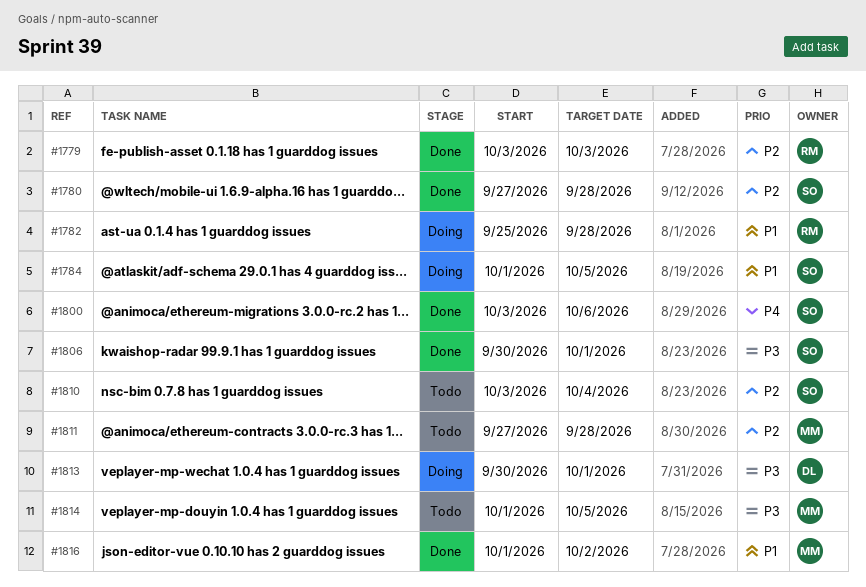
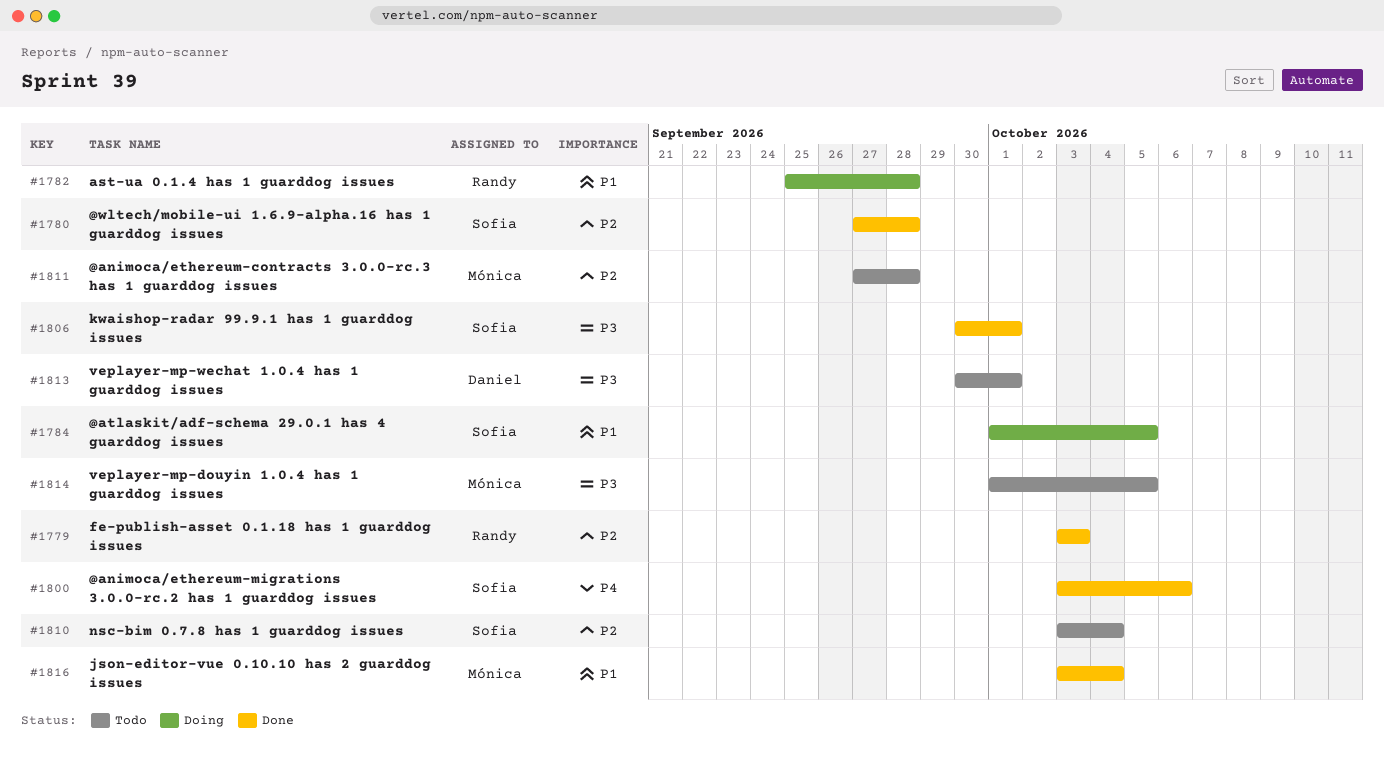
#1813, status: Doing -> Todo
#1816, start: Oct 1 -> Oct 3
#1816, due: Oct 2 -> Oct 4

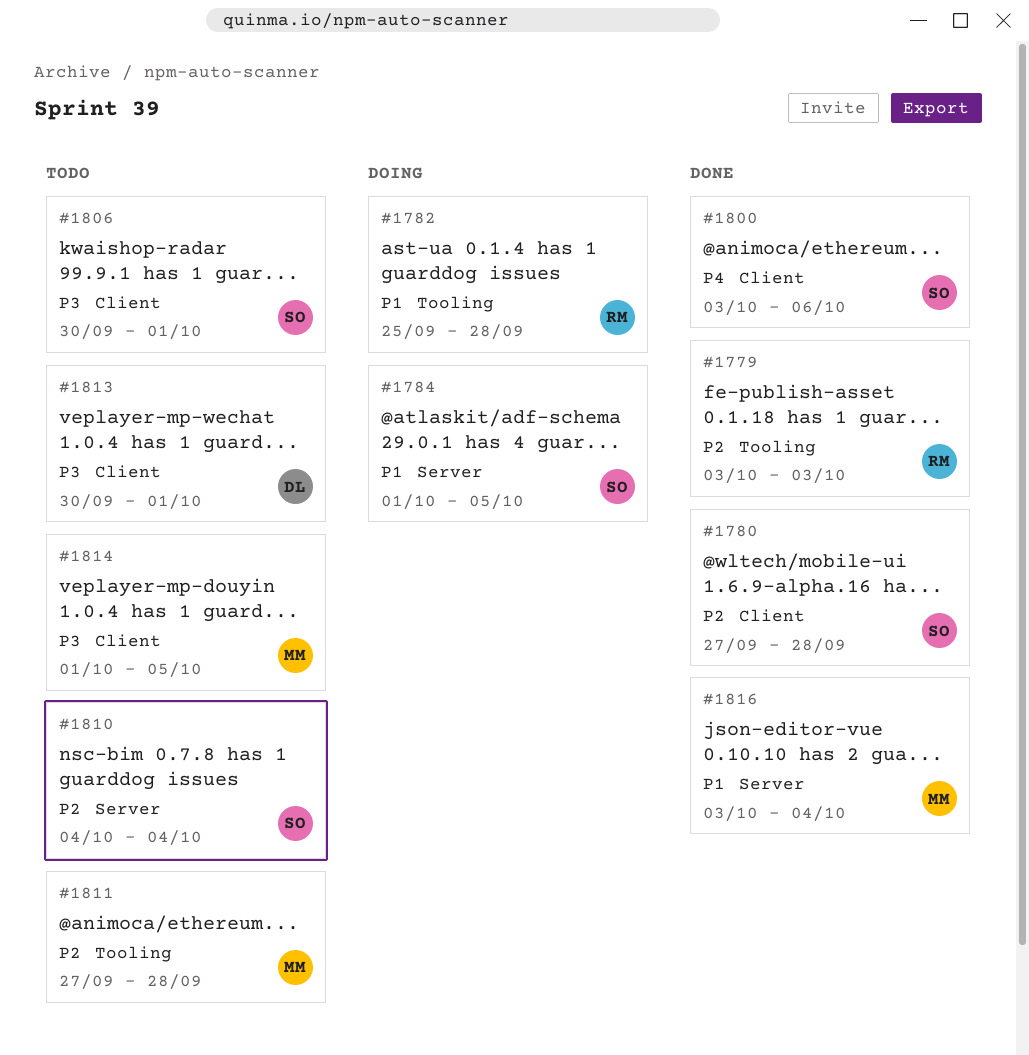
#1806, status: Done -> Todo
#1810, start: Oct 3 -> Oct 4

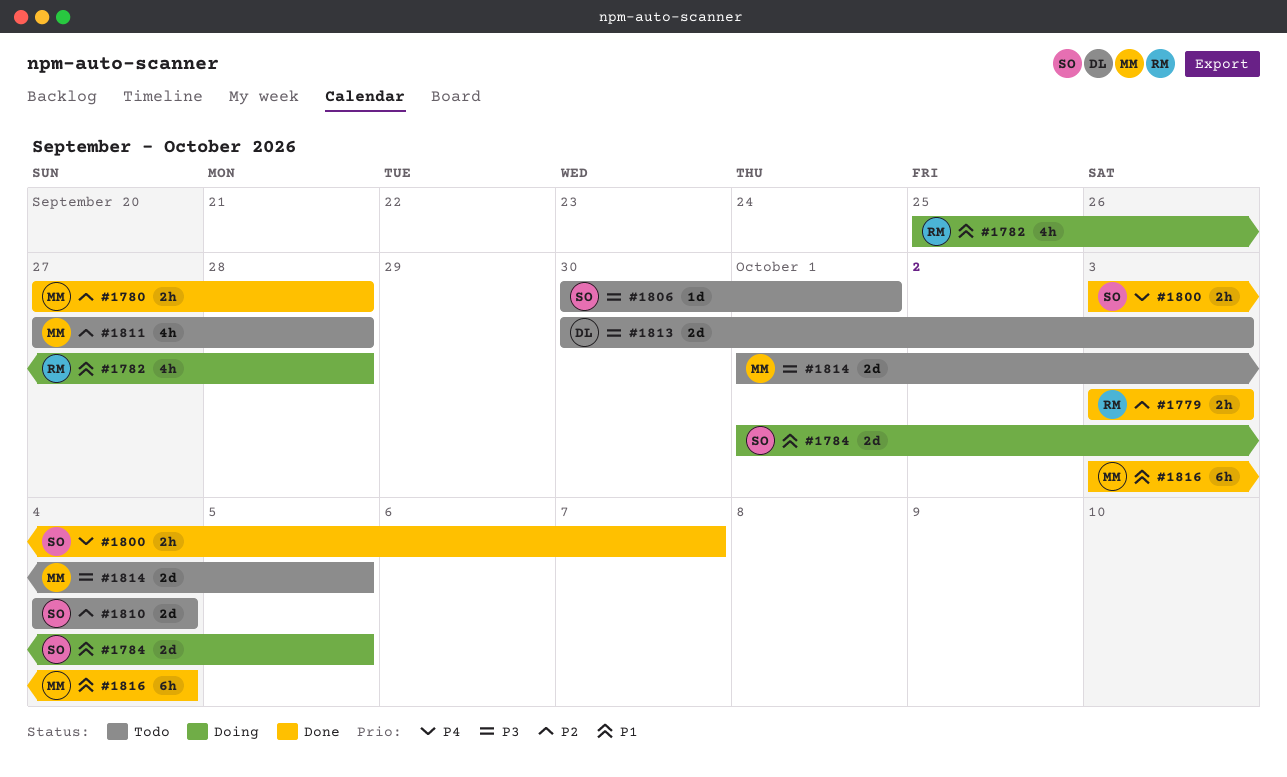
#1780, owner: SO -> MM
#1800, due: Oct 6 -> Oct 7
#1813, due: Oct 1 -> Oct 3

